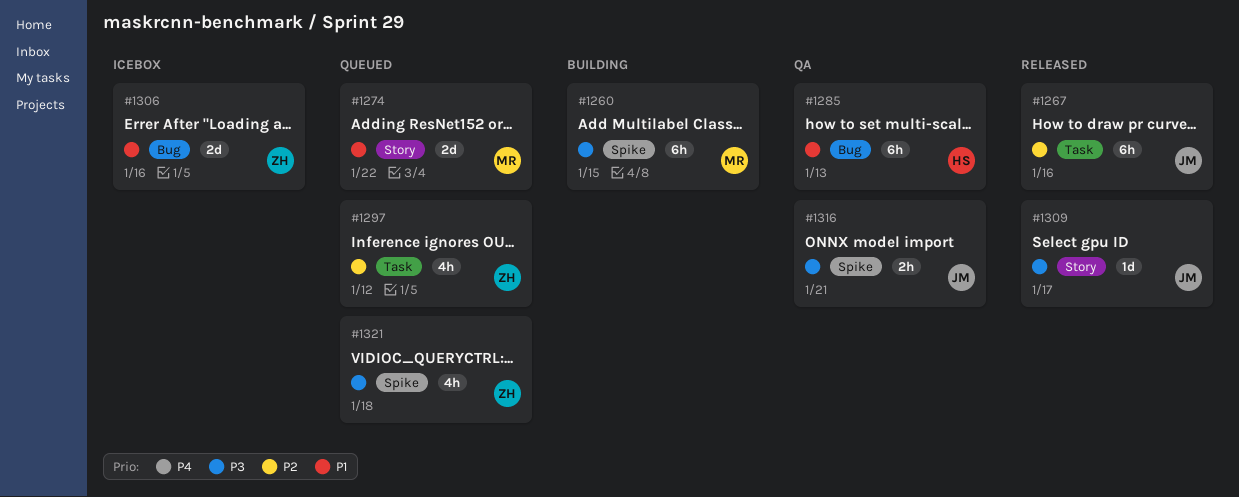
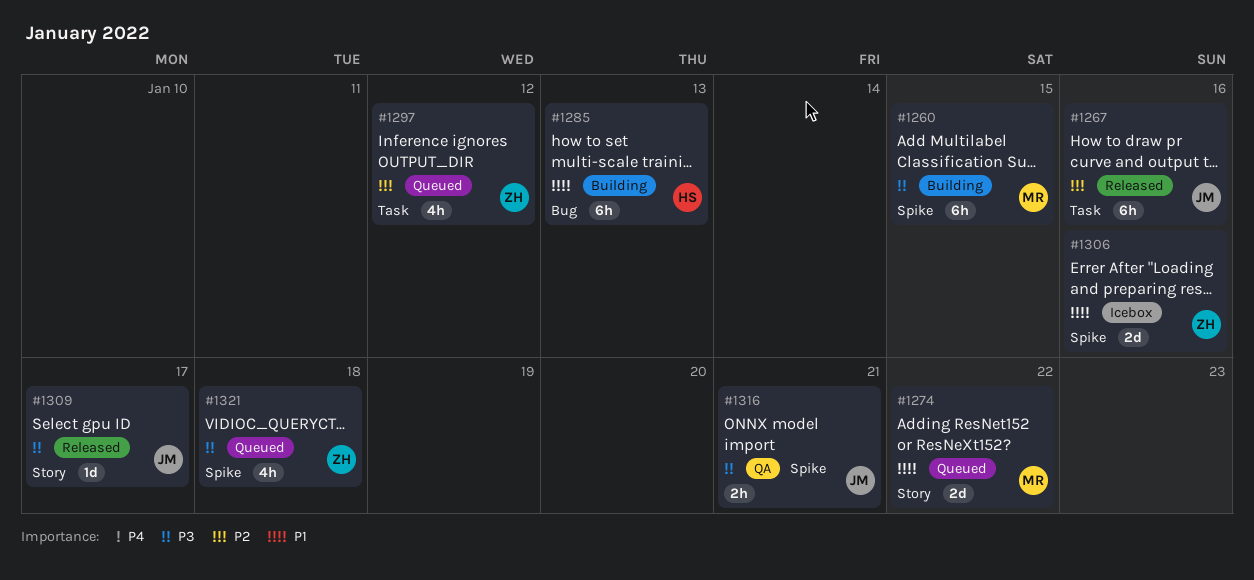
#1285, status: QA -> Building
#1306, label: Bug -> Spike

